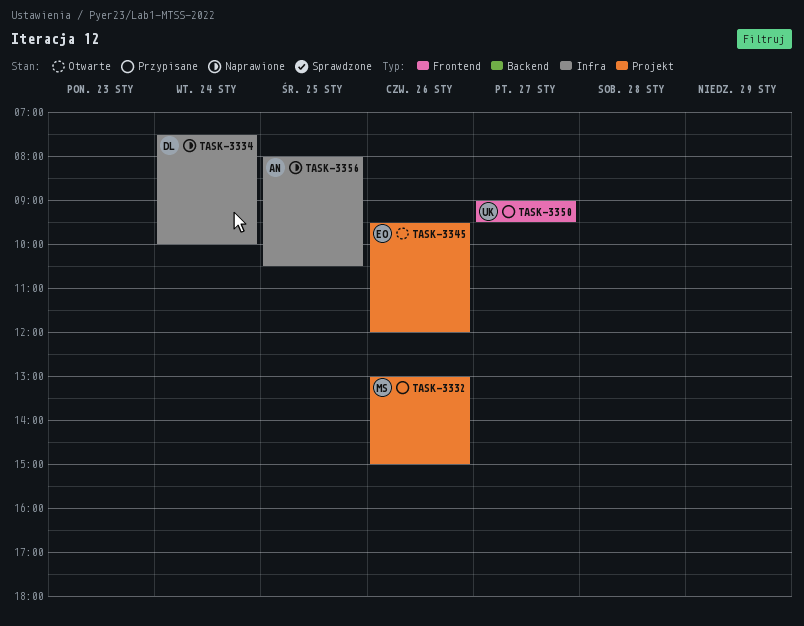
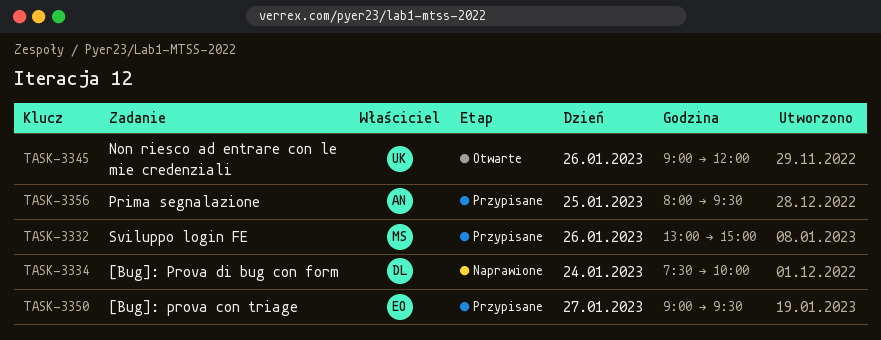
TASK-3345, owner: EO -> UK
TASK-3345, begins: 09:30 -> 09:00
TASK-3350, owner: UK -> EO
TASK-3356, status: Naprawione -> Przypisane
TASK-3356, ends: 10:30 -> 09:30

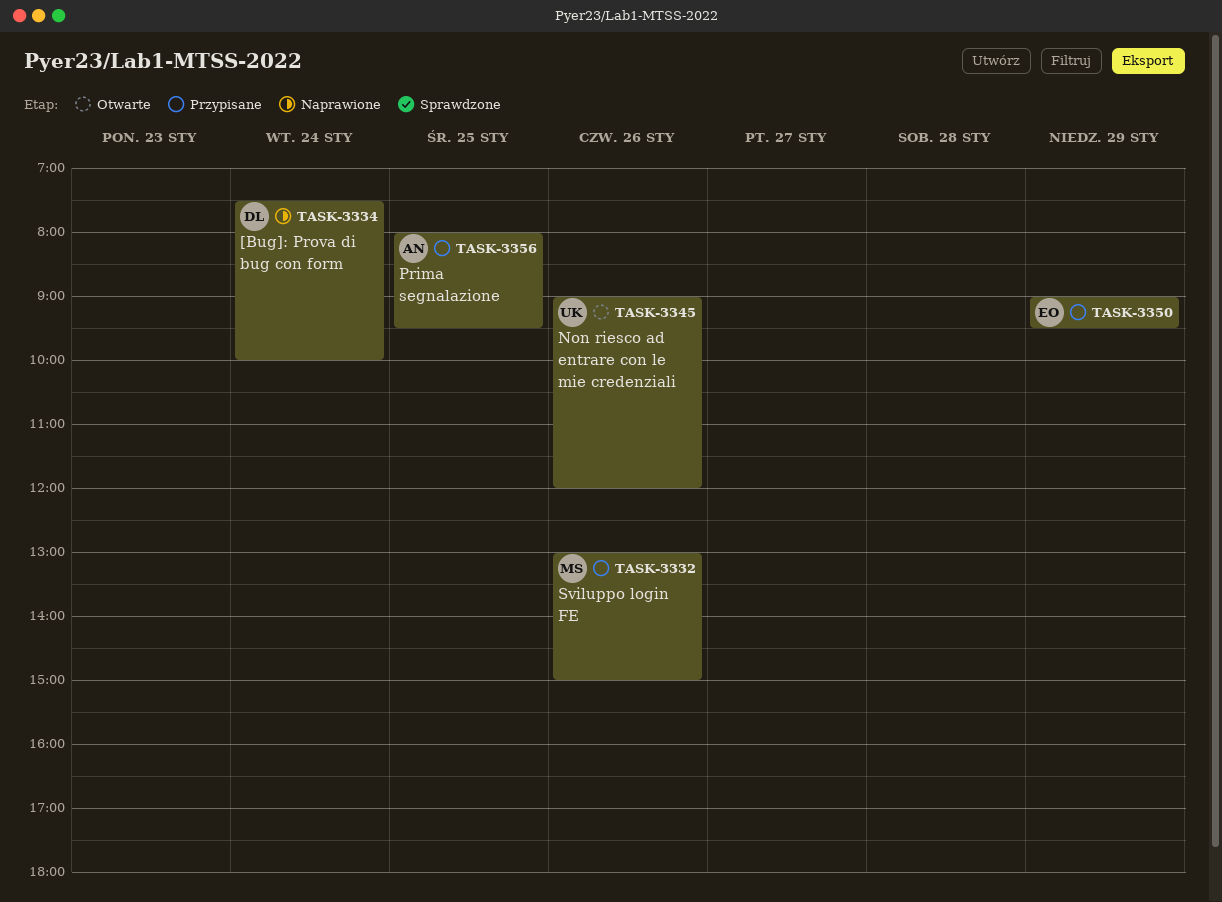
TASK-3350, day: Jan 27 -> Jan 29

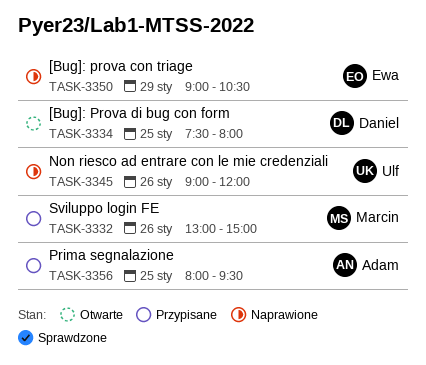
TASK-3334, status: Naprawione -> Otwarte
TASK-3334, day: Jan 24 -> Jan 25
TASK-3334, ends: 10:00 -> 08:00
TASK-3345, status: Otwarte -> Naprawione
TASK-3350, status: Przypisane -> Naprawione
TASK-3350, ends: 09:30 -> 10:30

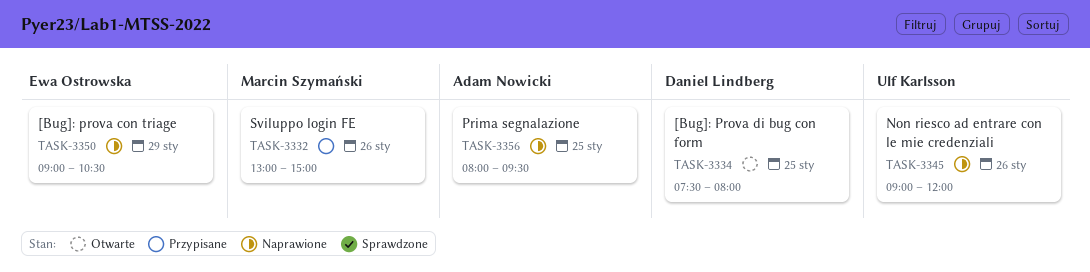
TASK-3356, status: Przypisane -> Naprawione

